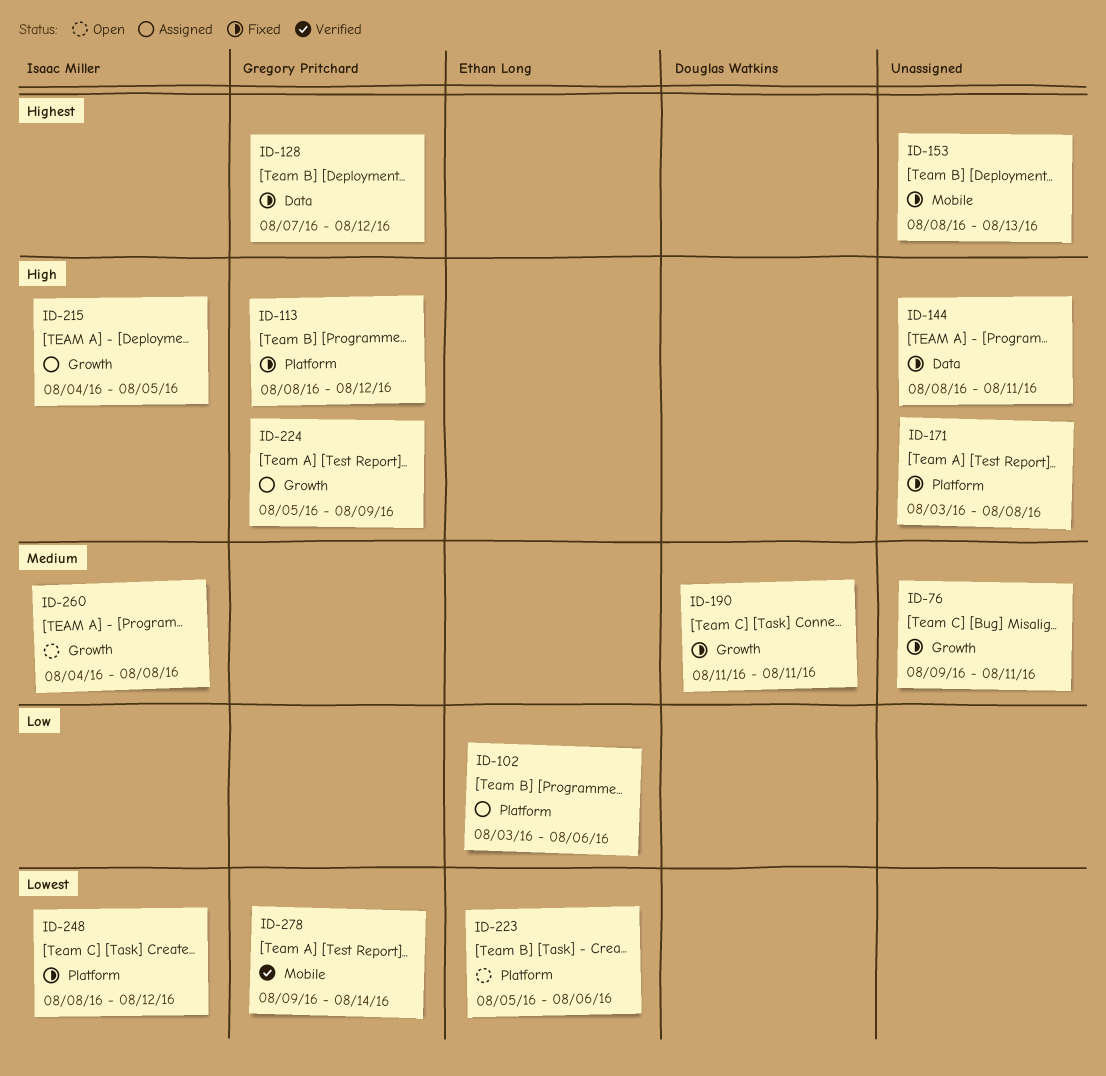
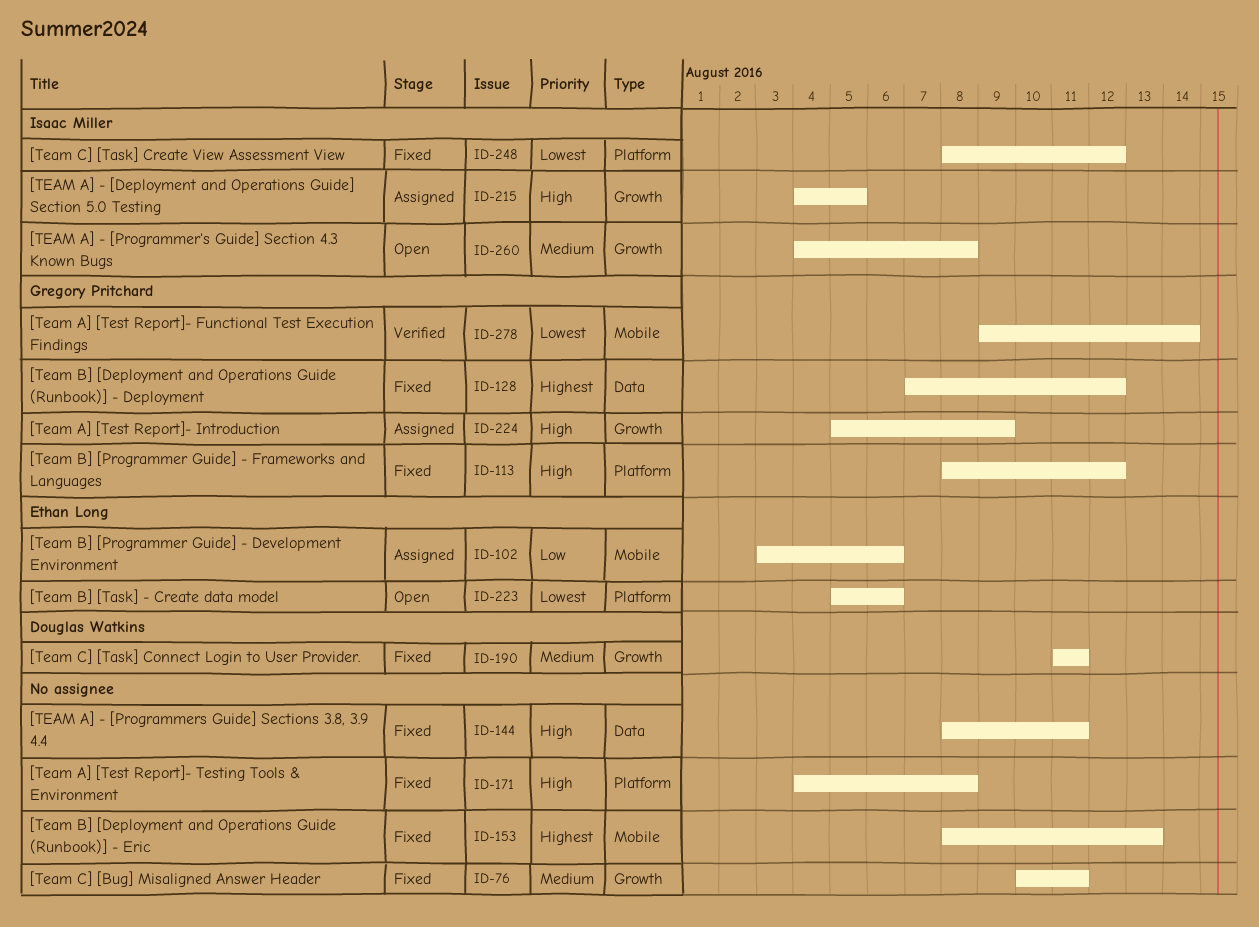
ID-76, start: Aug 9 -> Aug 10
ID-102, label: Platform -> Mobile
ID-171, start: Aug 3 -> Aug 4

